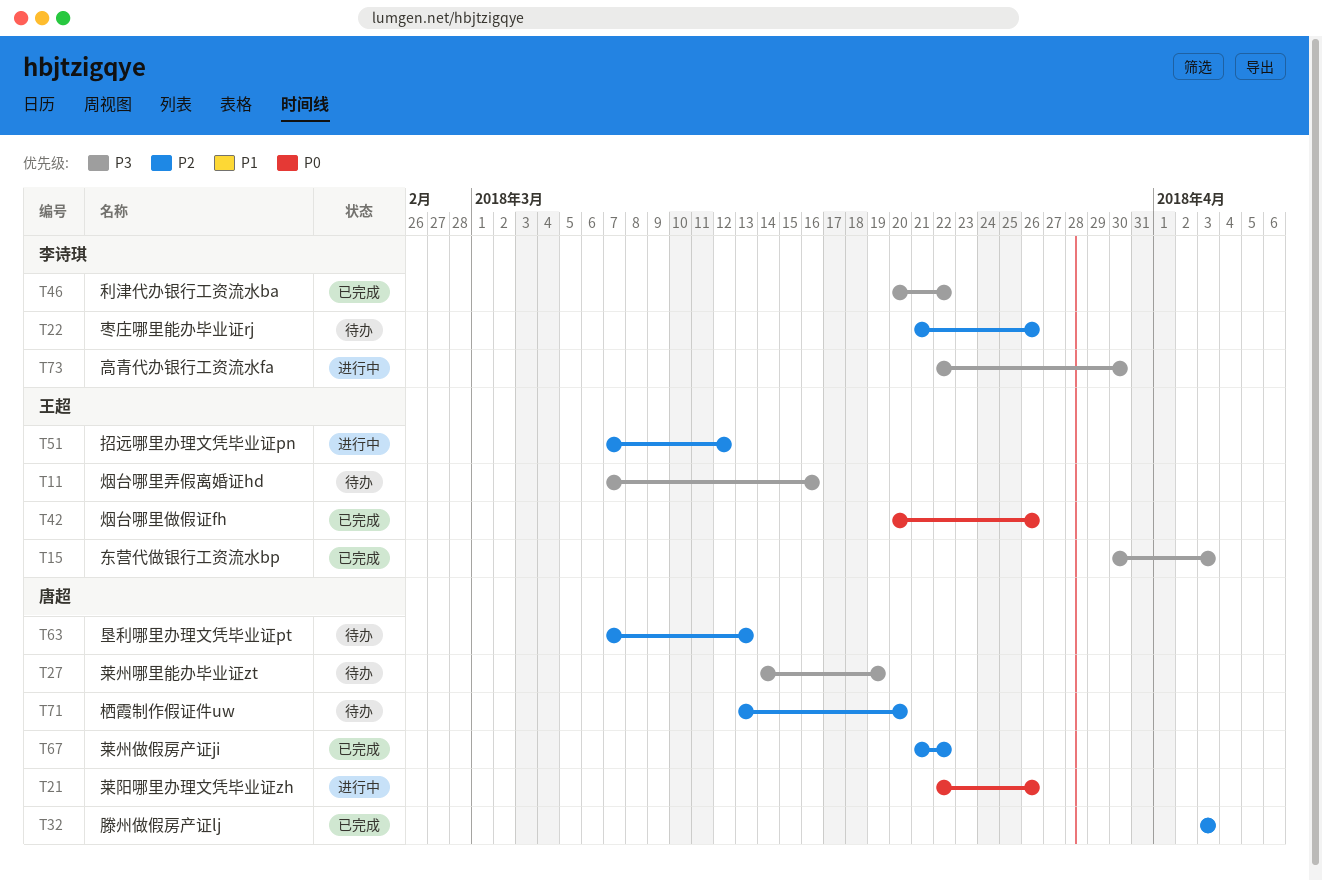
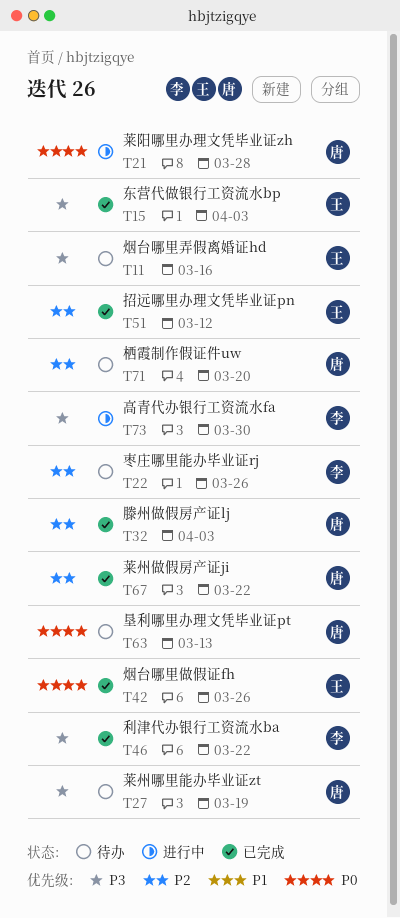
T21, due: Mar 26 -> Mar 28
T51, status: 进行中 -> 已完成
T63, priority: P2 -> P0

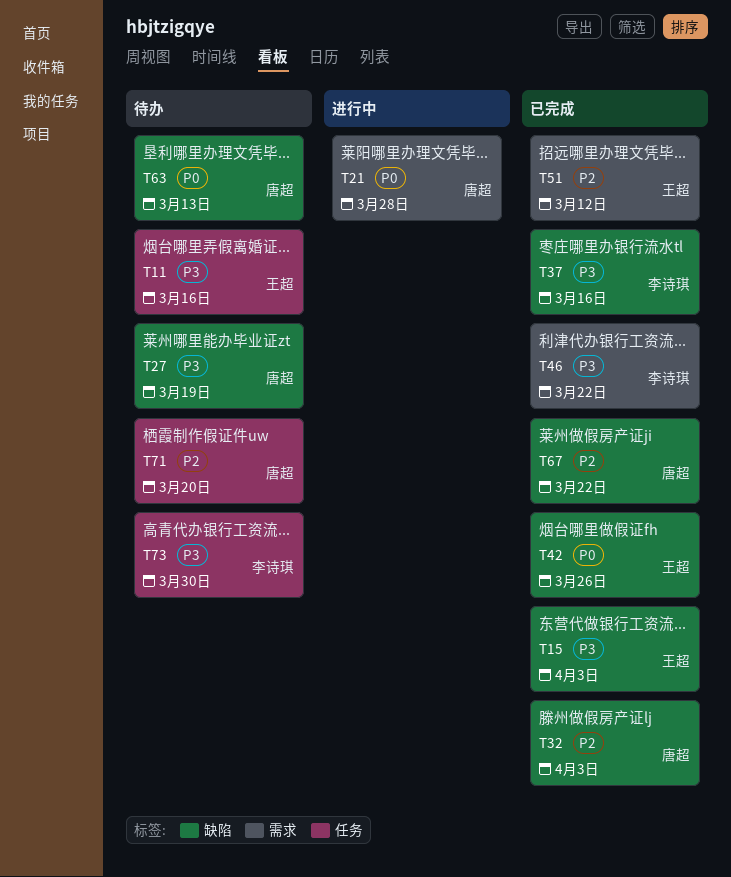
T22: present -> none
T37: none -> present
T73, status: 进行中 -> 待办

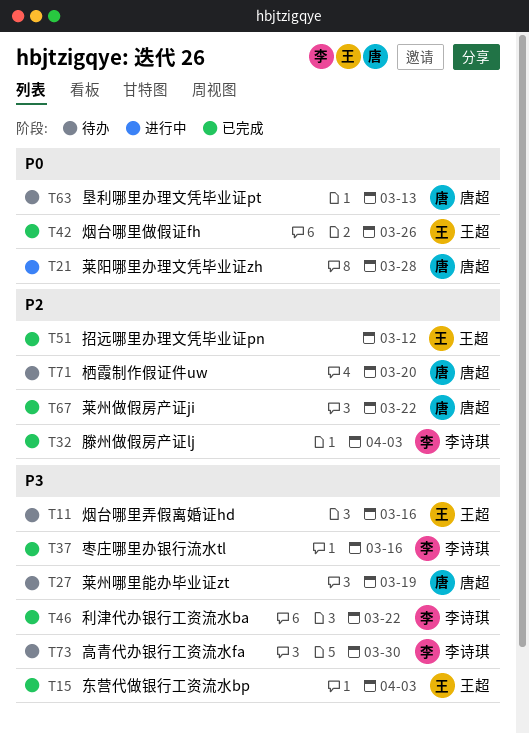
T32, owner: 唐超 -> 李诗琪

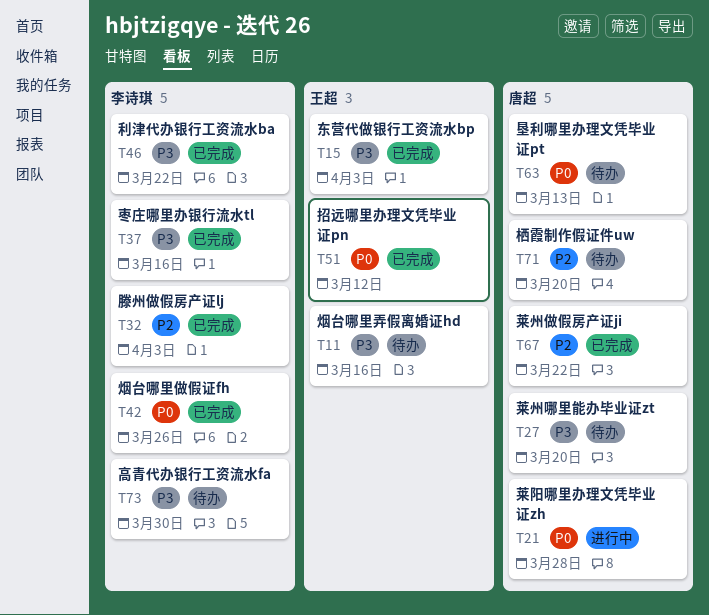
T27, due: Mar 19 -> Mar 20
T42, owner: 王超 -> 李诗琪
T51, priority: P2 -> P0

